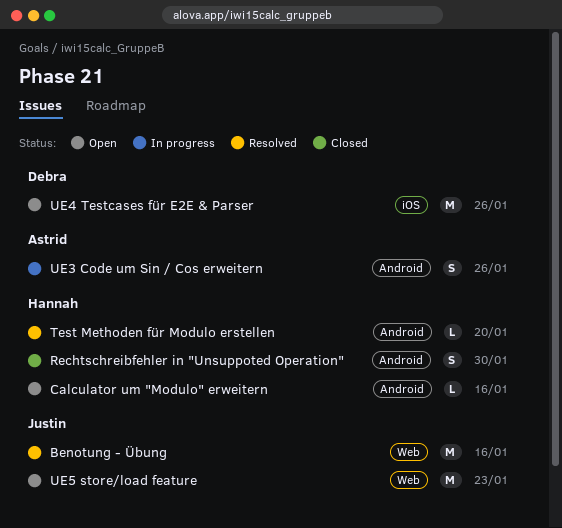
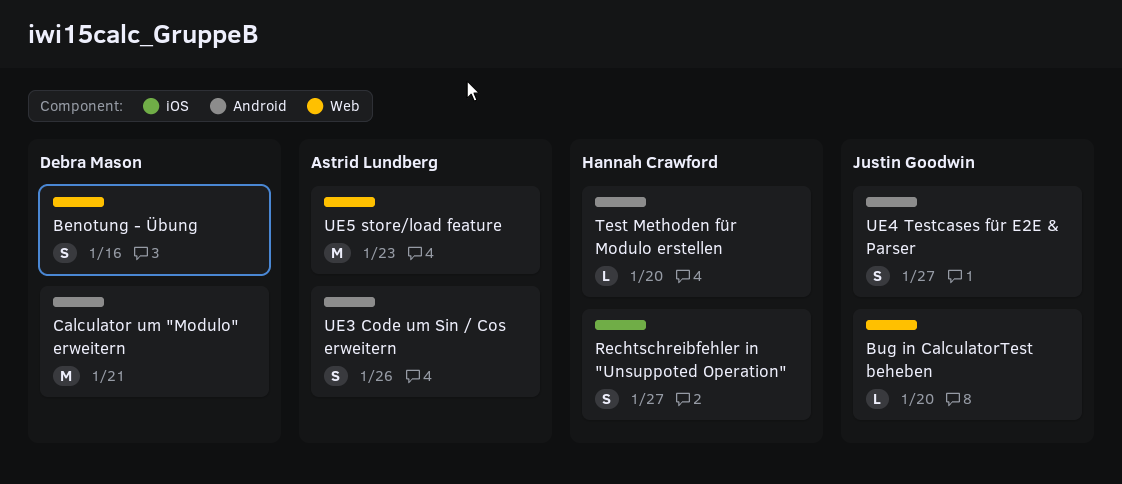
Benotung - Übung, owner: Justin Goodwin -> Debra Mason
Benotung - Übung, estimate: M -> S
Bug in CalculatorTest beheben: none -> present
Calculator um "Modulo" erweitern, owner: Hannah Crawford -> Debra Mason
Calculator um "Modulo" erweitern, estimate: L -> M
Calculator um "Modulo" erweitern, due: Jan 16 -> Jan 21
Rechtschreibfehler in "Unsuppoted Operation", label: Android -> iOS
Rechtschreibfehler in "Unsuppoted Operation", due: Jan 30 -> Jan 27
UE4 Testcases für E2E & Parser, owner: Debra Mason -> Justin Goodwin
UE4 Testcases für E2E & Parser, label: iOS -> Android
UE4 Testcases für E2E & Parser, estimate: M -> S
UE4 Testcases für E2E & Parser, due: Jan 26 -> Jan 27
UE5 store/load feature, owner: Justin Goodwin -> Astrid Lundberg

